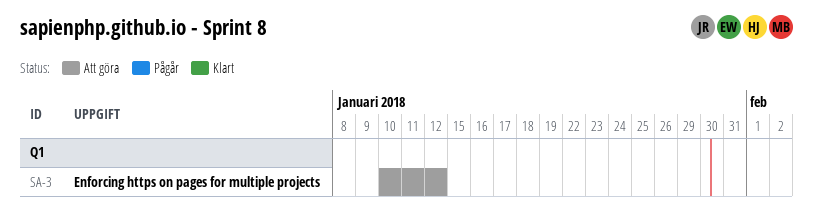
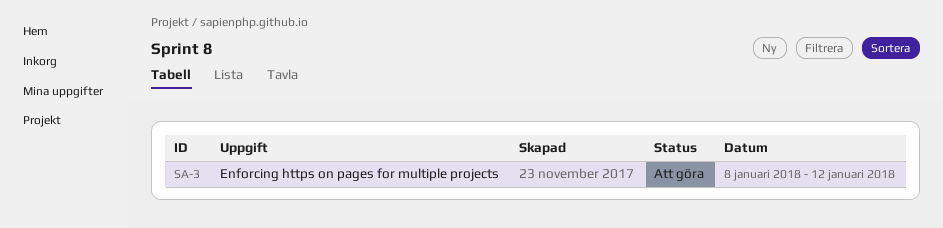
SA-3, start: Jan 10 -> Jan 8

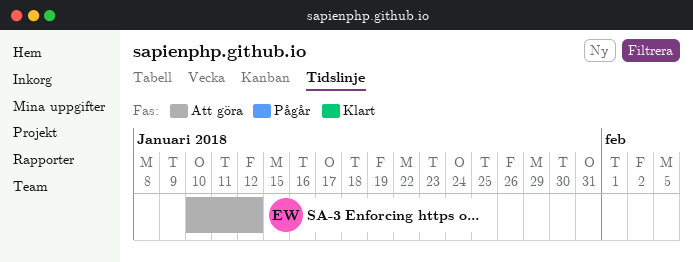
SA-3, start: Jan 8 -> Jan 10

